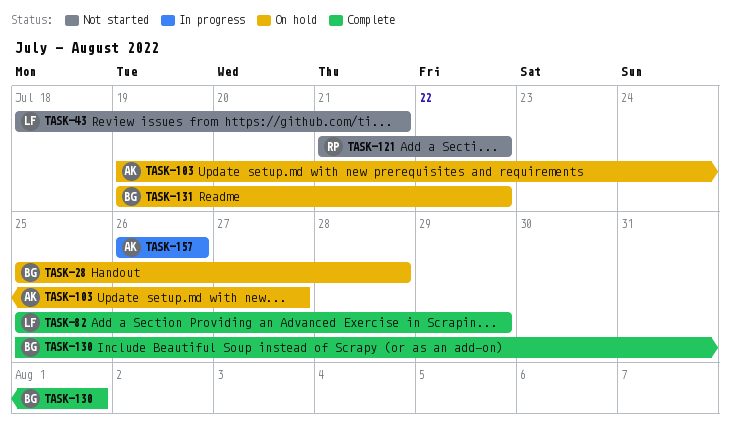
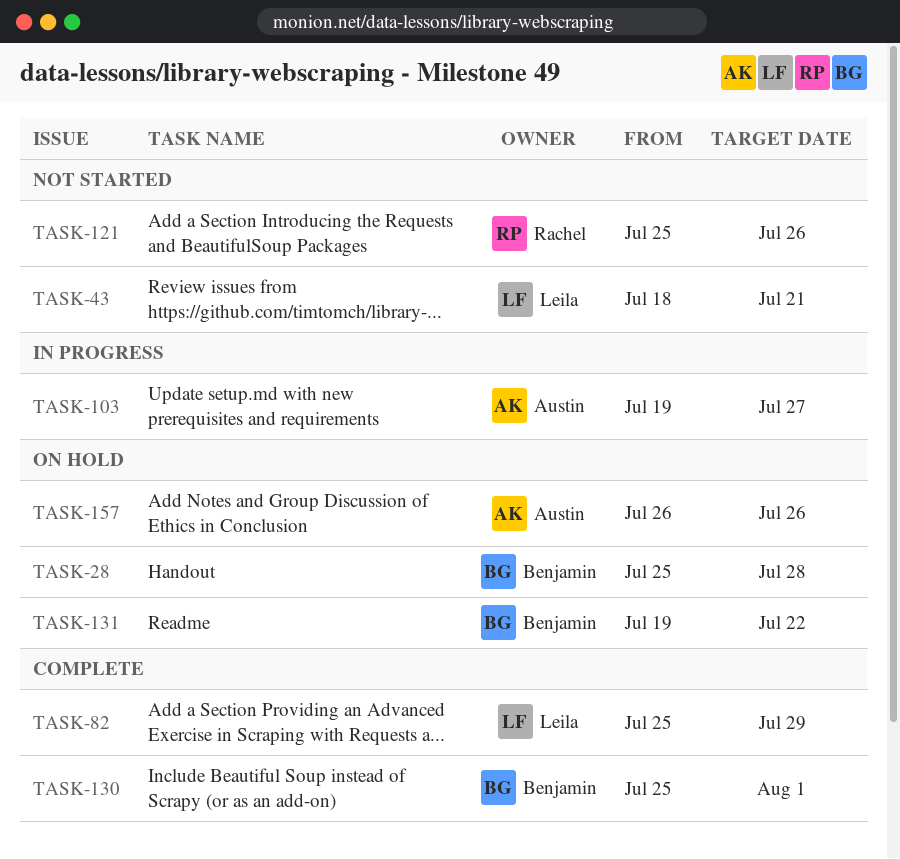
TASK-103, status: On hold -> In progress
TASK-121, start: Jul 21 -> Jul 25
TASK-121, due: Jul 22 -> Jul 26
TASK-157, status: In progress -> On hold

